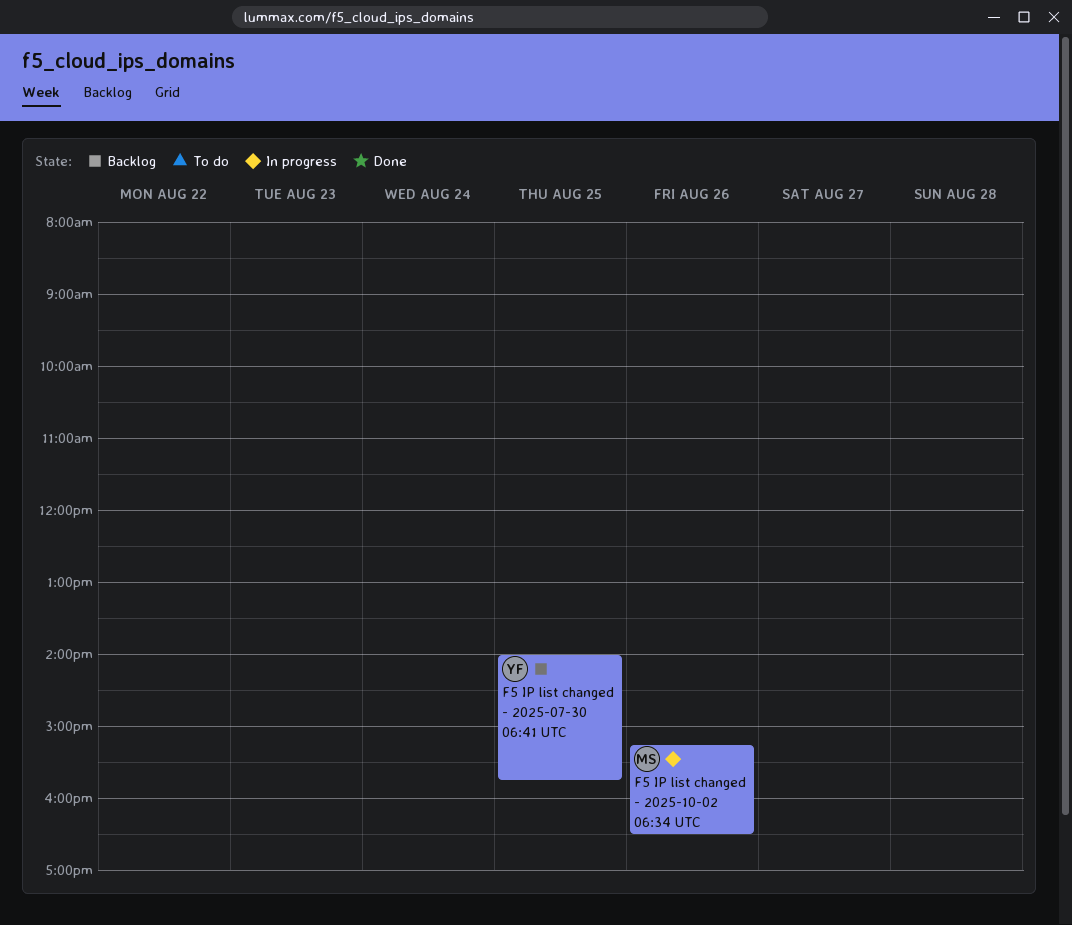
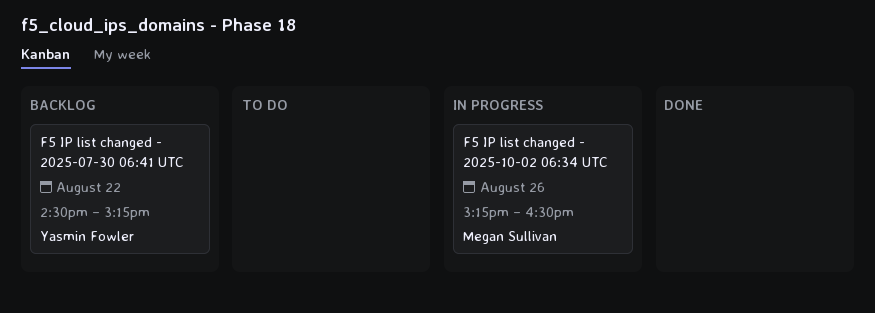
F5 IP list changed - 2025-07-30 06:41 UTC, day: Aug 25 -> Aug 22
F5 IP list changed - 2025-07-30 06:41 UTC, begins: 14:00 -> 14:30
F5 IP list changed - 2025-07-30 06:41 UTC, ends: 15:45 -> 15:15

